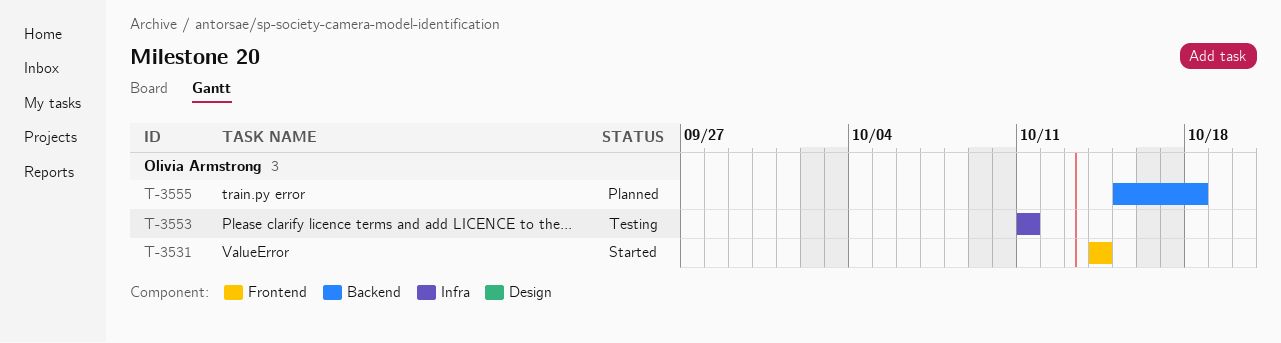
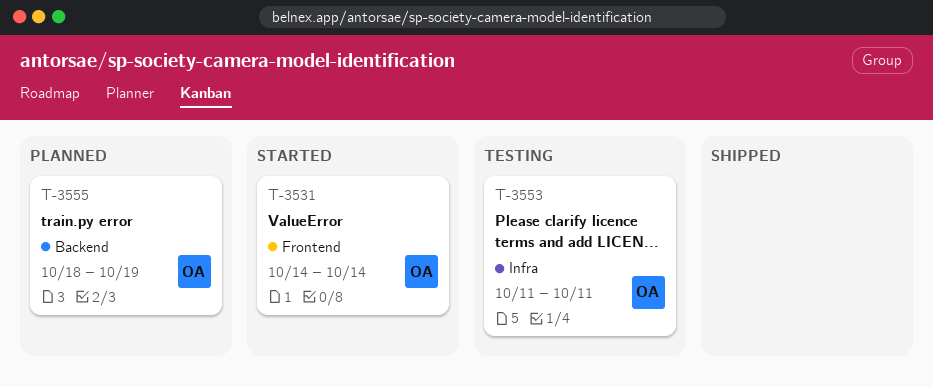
T-3555, start: Oct 15 -> Oct 18
T-3555, due: Oct 18 -> Oct 19

